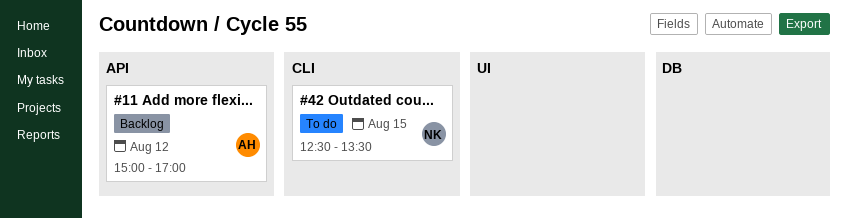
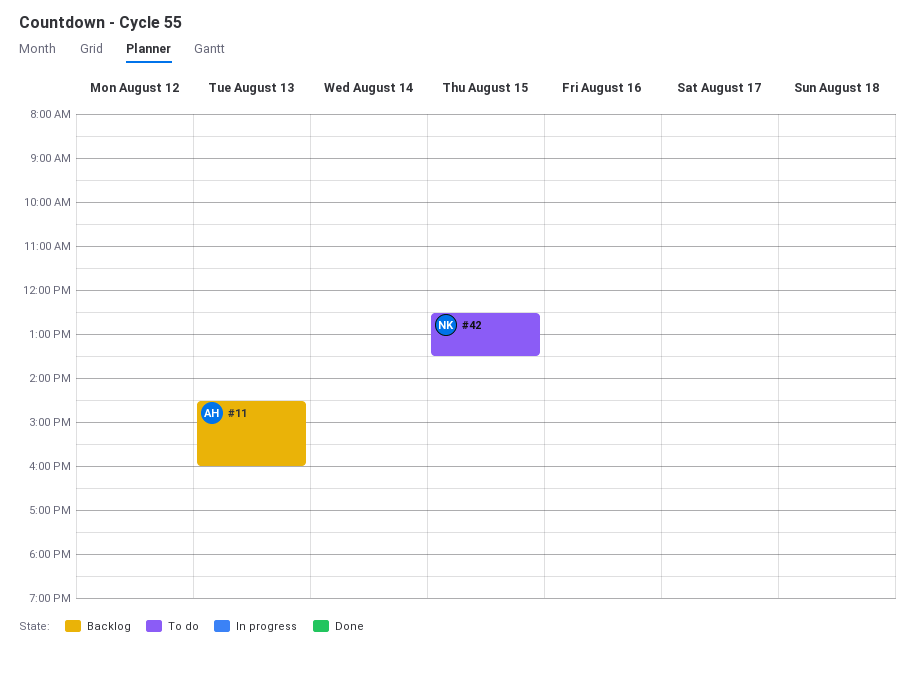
#11, day: Aug 12 -> Aug 13
#11, begins: 15:00 -> 14:30
#11, ends: 17:00 -> 16:00

